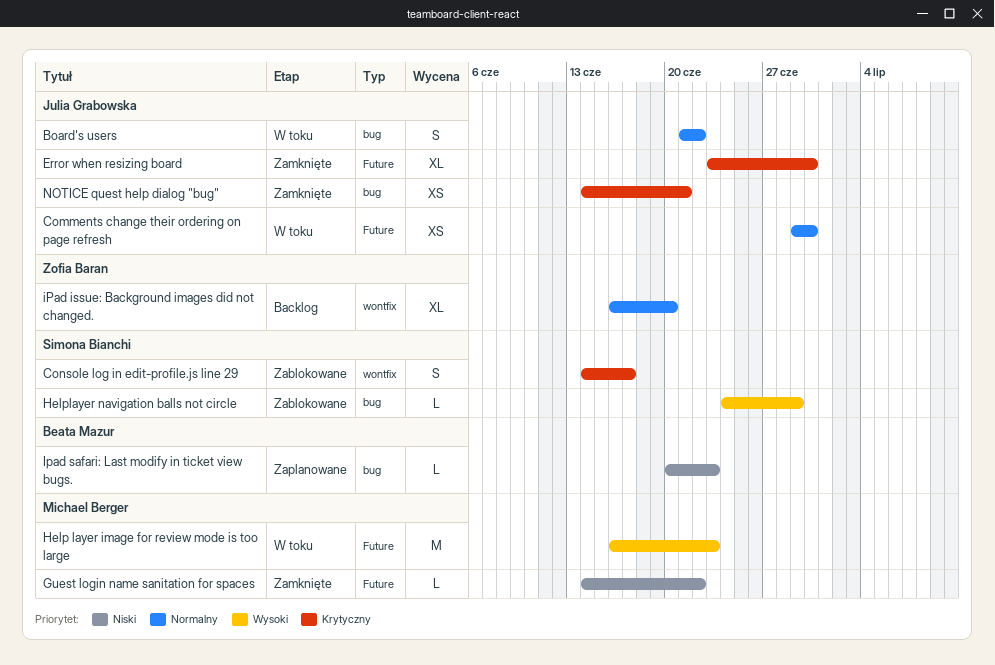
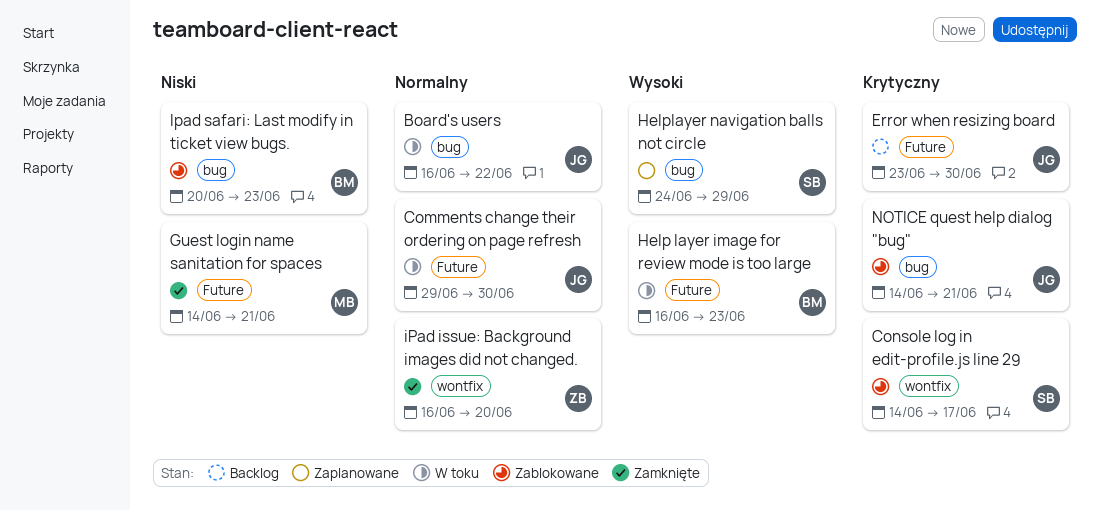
Board's users, start: Jun 21 -> Jun 16
Error when resizing board, status: Zamknięte -> Backlog
Guest login name sanitation for spaces, due: Jun 22 -> Jun 21
Help layer image for review mode is too large, owner: Michael Berger -> Beata Mazur
Helplayer navigation balls not circle, status: Zablokowane -> Zaplanowane
iPad issue: Background images did not changed., status: Backlog -> Zamknięte
Ipad safari: Last modify in ticket view bugs., status: Zaplanowane -> Zablokowane
NOTICE quest help dialog "bug", status: Zamknięte -> Zablokowane

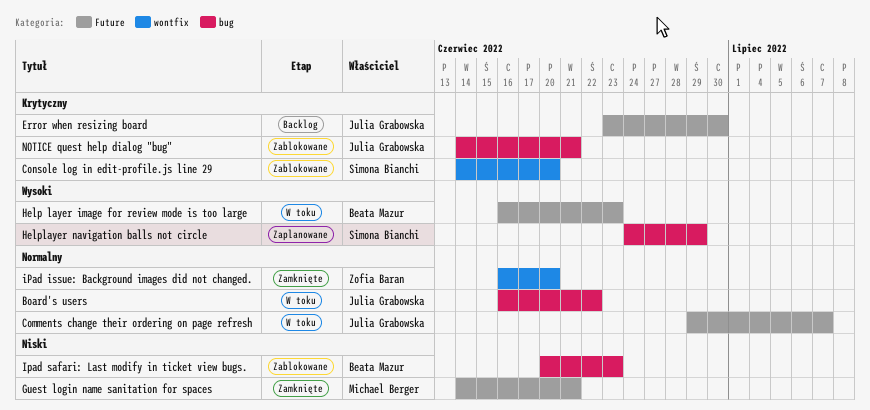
Comments change their ordering on page refresh, due: Jun 30 -> Jul 7
Console log in edit-profile.js line 29, due: Jun 17 -> Jun 20

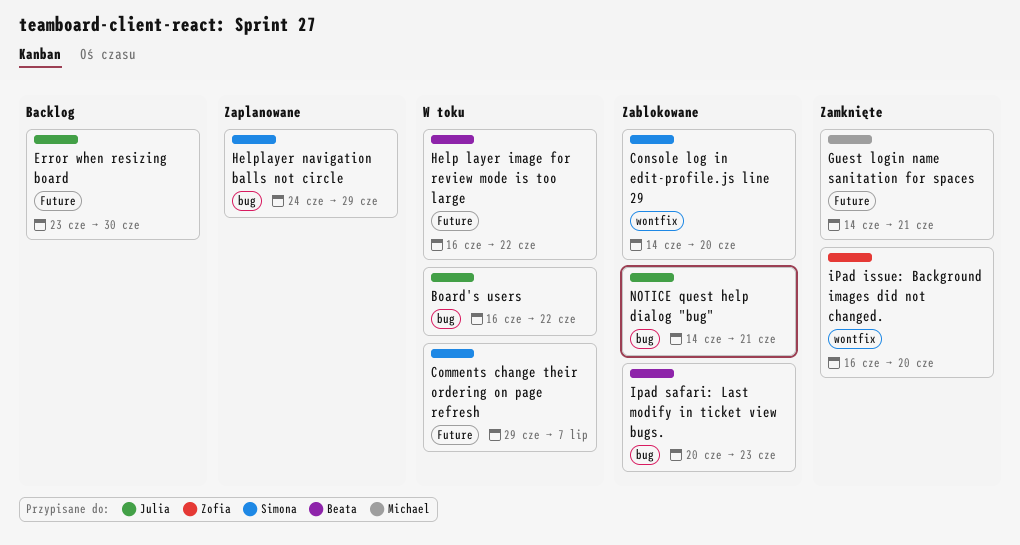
Comments change their ordering on page refresh, owner: Julia Grabowska -> Simona Bianchi
Help layer image for review mode is too large, due: Jun 23 -> Jun 22

